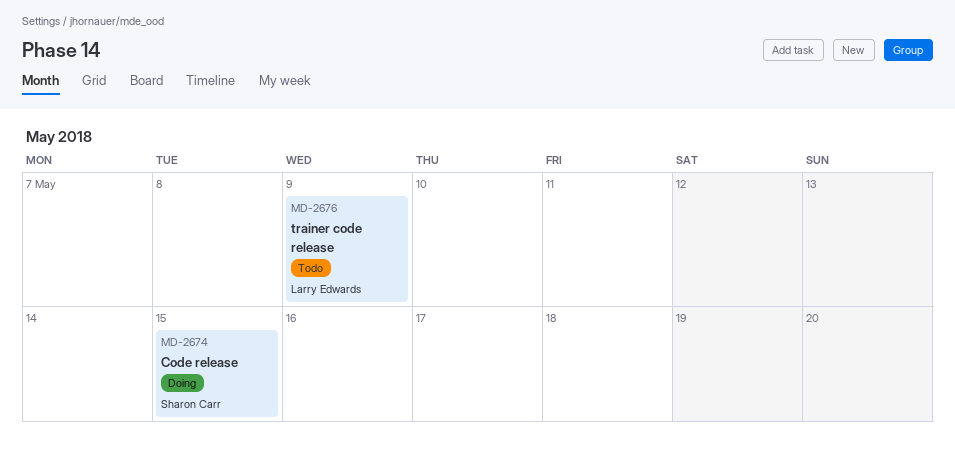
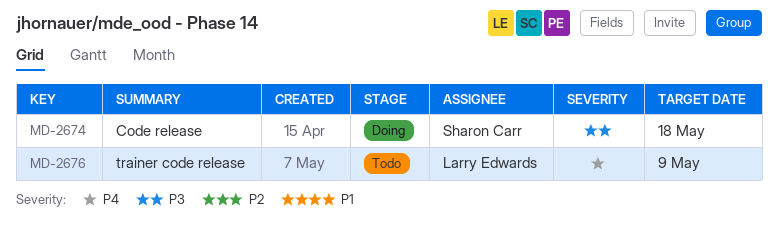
MD-2674, due: May 15 -> May 18

